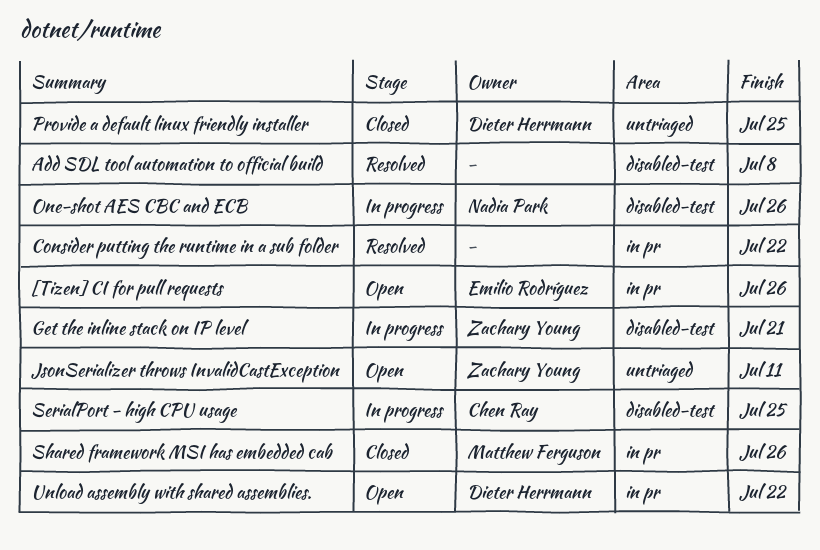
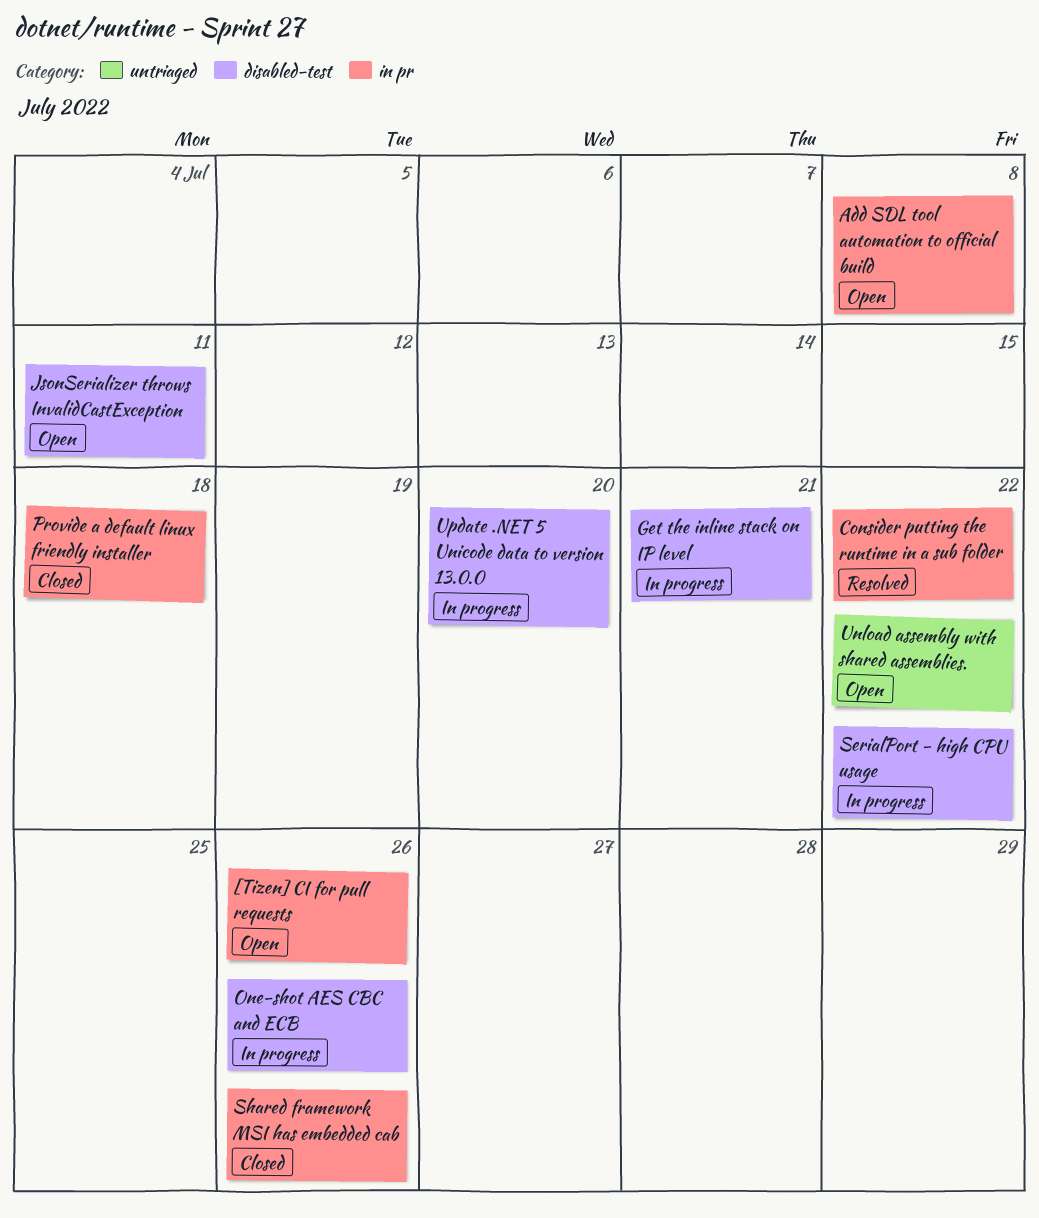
Add SDL tool automation to official build, status: Resolved -> Open
Add SDL tool automation to official build, label: disabled-test -> in pr
JsonSerializer throws InvalidCastException, label: untriaged -> disabled-test
Provide a default linux friendly installer, label: untriaged -> in pr
Provide a default linux friendly installer, due: Jul 25 -> Jul 18
SerialPort - high CPU usage, due: Jul 25 -> Jul 22
Unload assembly with shared assemblies., label: in pr -> untriaged
Update .NET 5 Unicode data to version 13.0.0: none -> present

